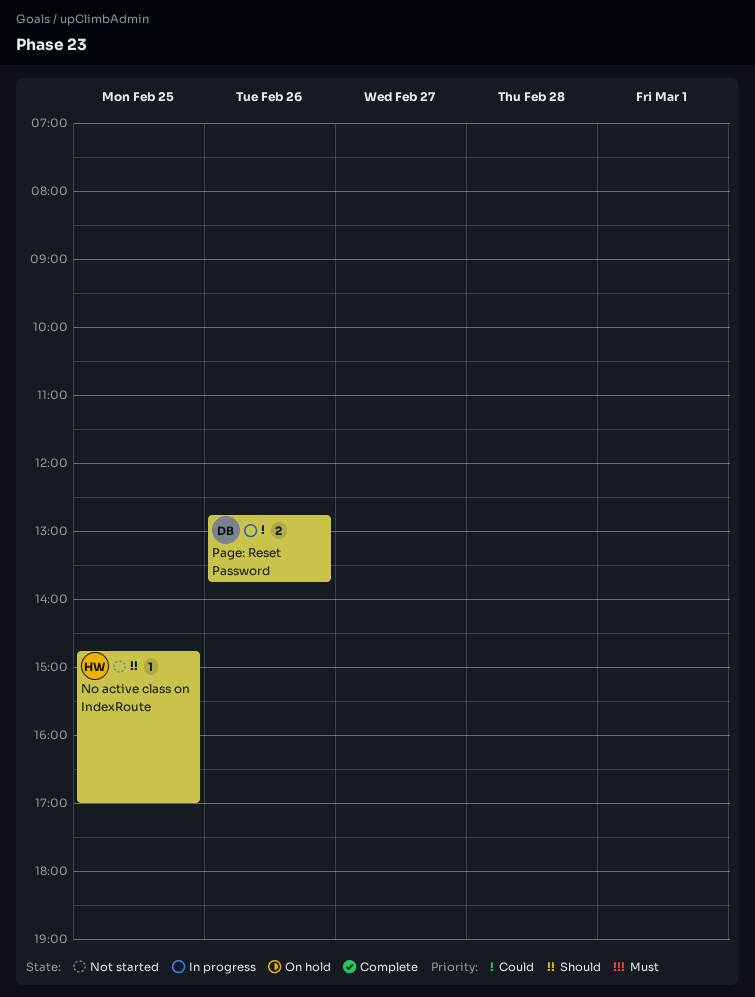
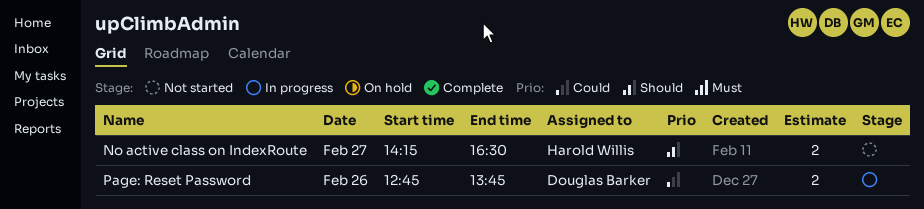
No active class on IndexRoute, estimate: 1 -> 2
No active class on IndexRoute, day: Feb 25 -> Feb 27
No active class on IndexRoute, begins: 14:45 -> 14:15
No active class on IndexRoute, ends: 17:00 -> 16:30

